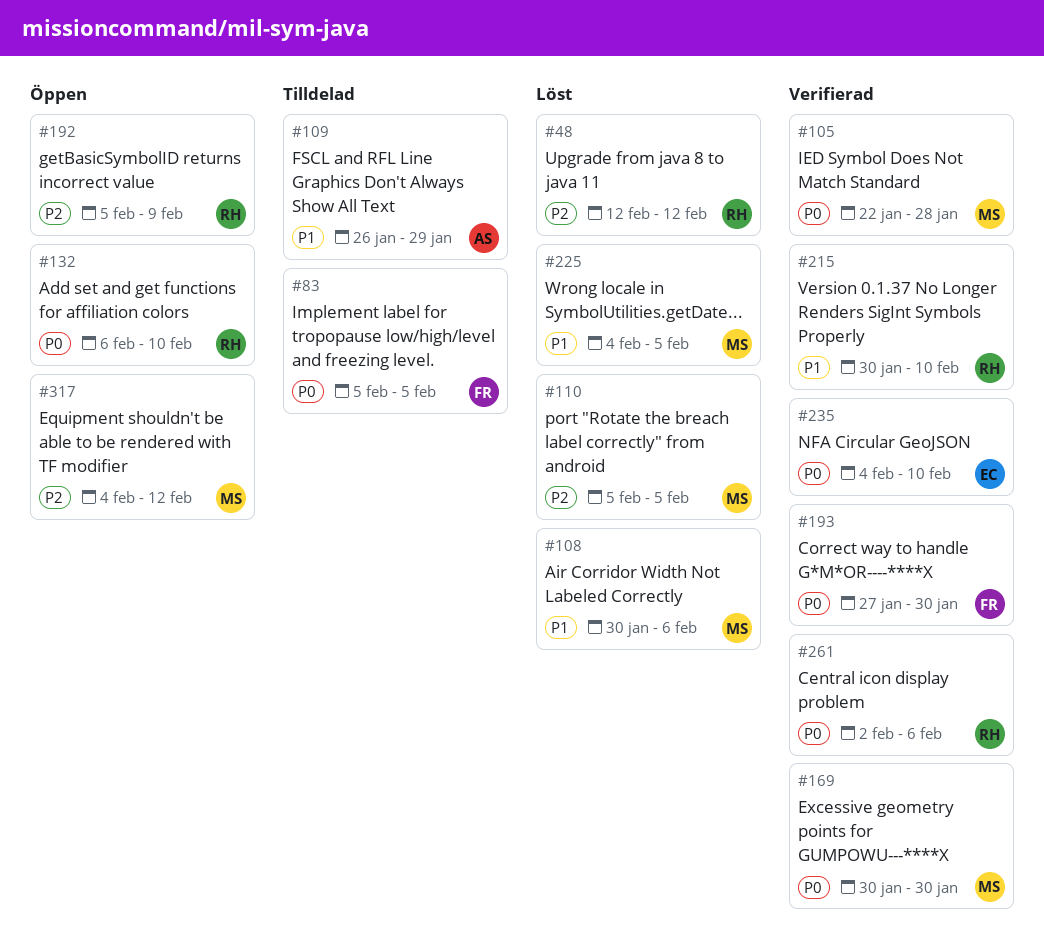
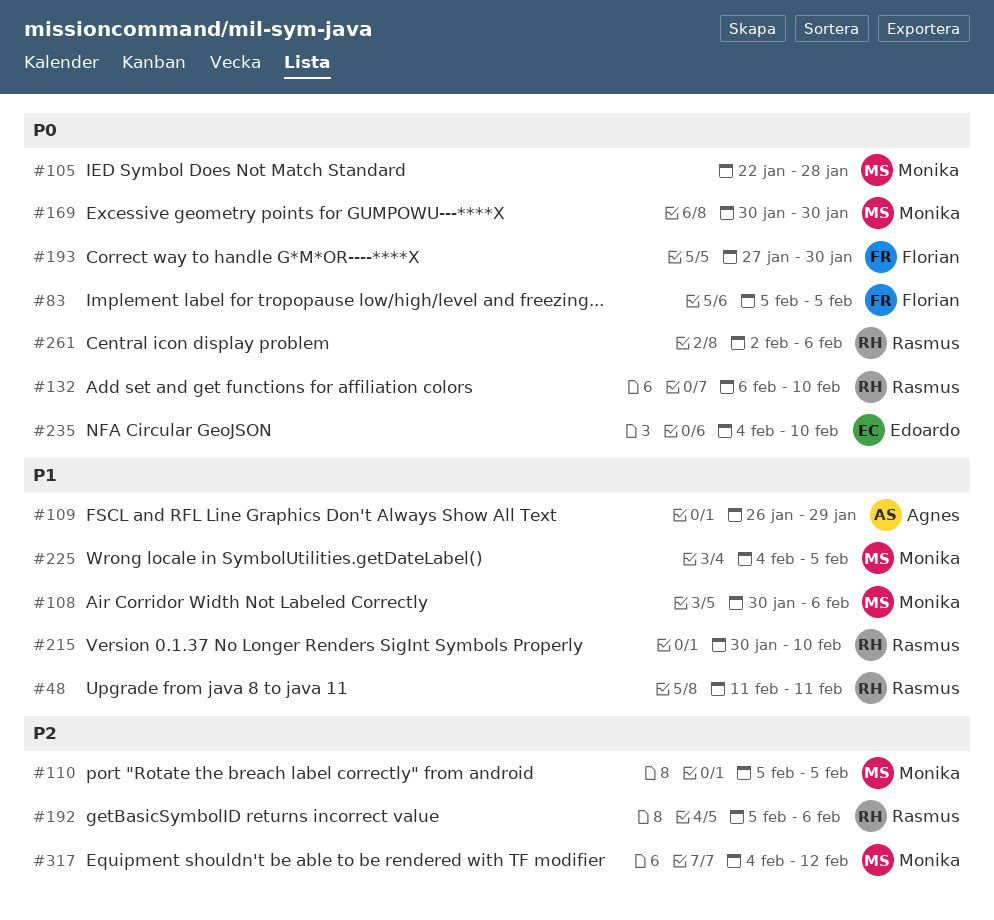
#48, priority: P2 -> P1
#48, start: Feb 12 -> Feb 11
#48, due: Feb 12 -> Feb 11
#192, due: Feb 9 -> Feb 6

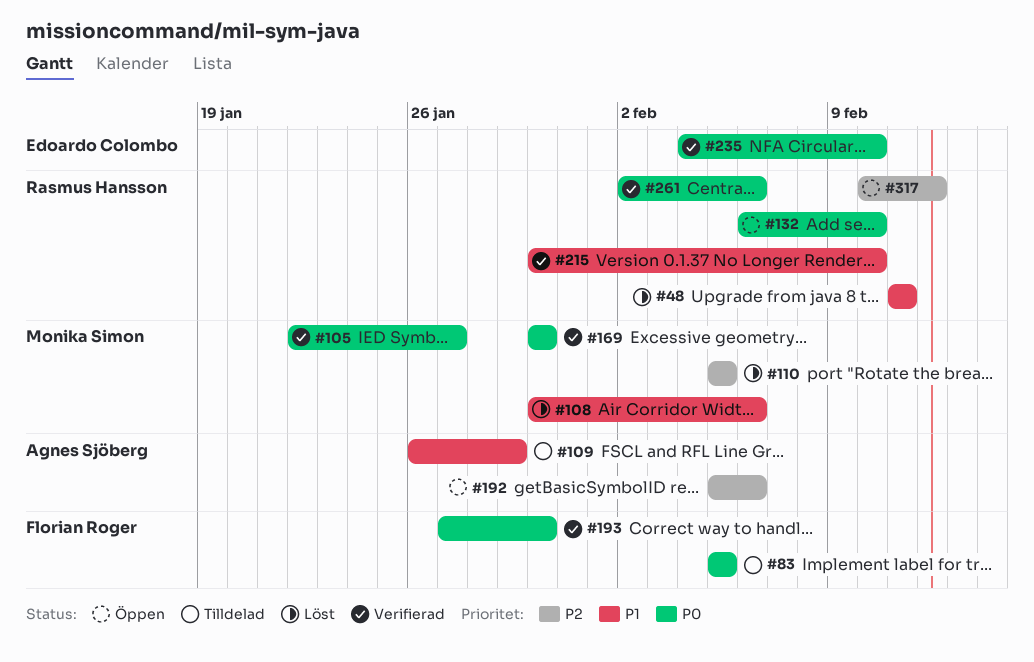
#105, due: Jan 28 -> Jan 27
#192, owner: Rasmus Hansson -> Agnes Sjöberg
#225: present -> none
#317, owner: Monika Simon -> Rasmus Hansson
#317, start: Feb 4 -> Feb 10

